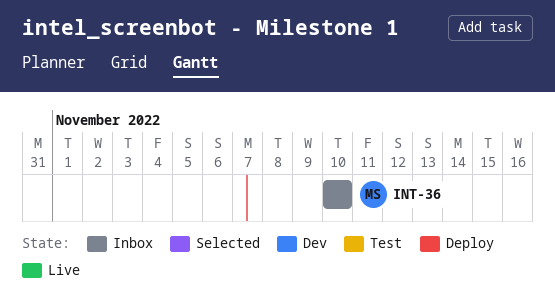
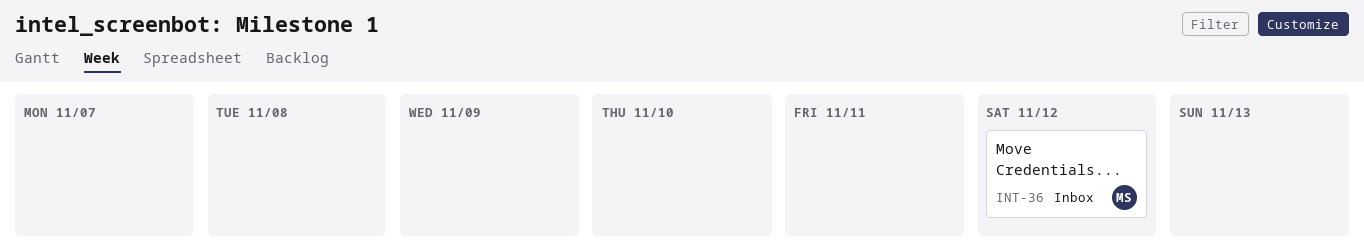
INT-36, due: Nov 10 -> Nov 12

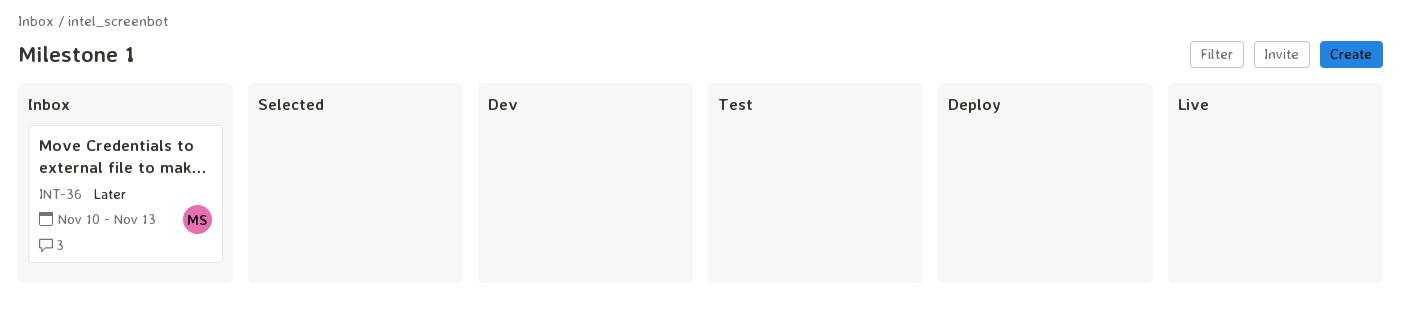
INT-36, due: Nov 12 -> Nov 13

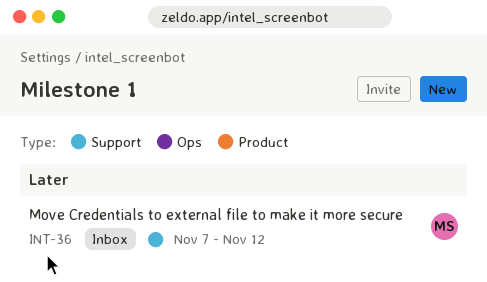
INT-36, start: Nov 10 -> Nov 7
INT-36, due: Nov 13 -> Nov 12

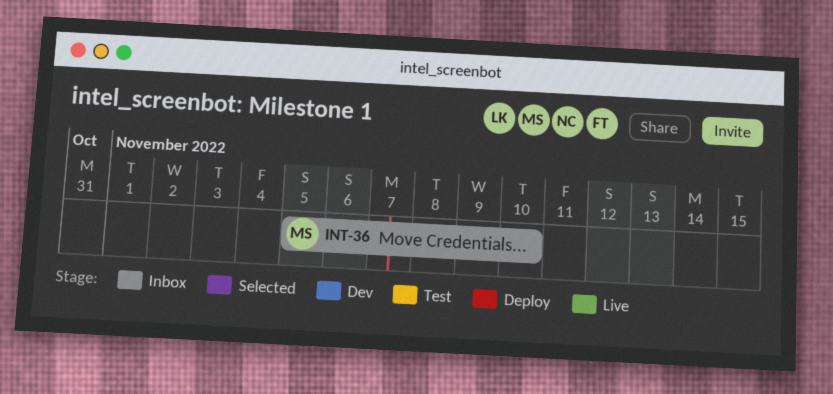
INT-36, start: Nov 7 -> Nov 5
INT-36, due: Nov 12 -> Nov 10

